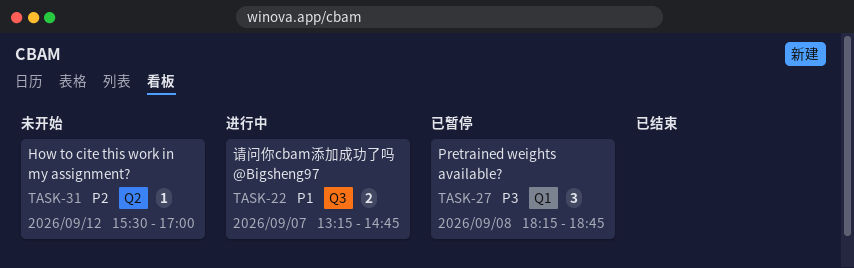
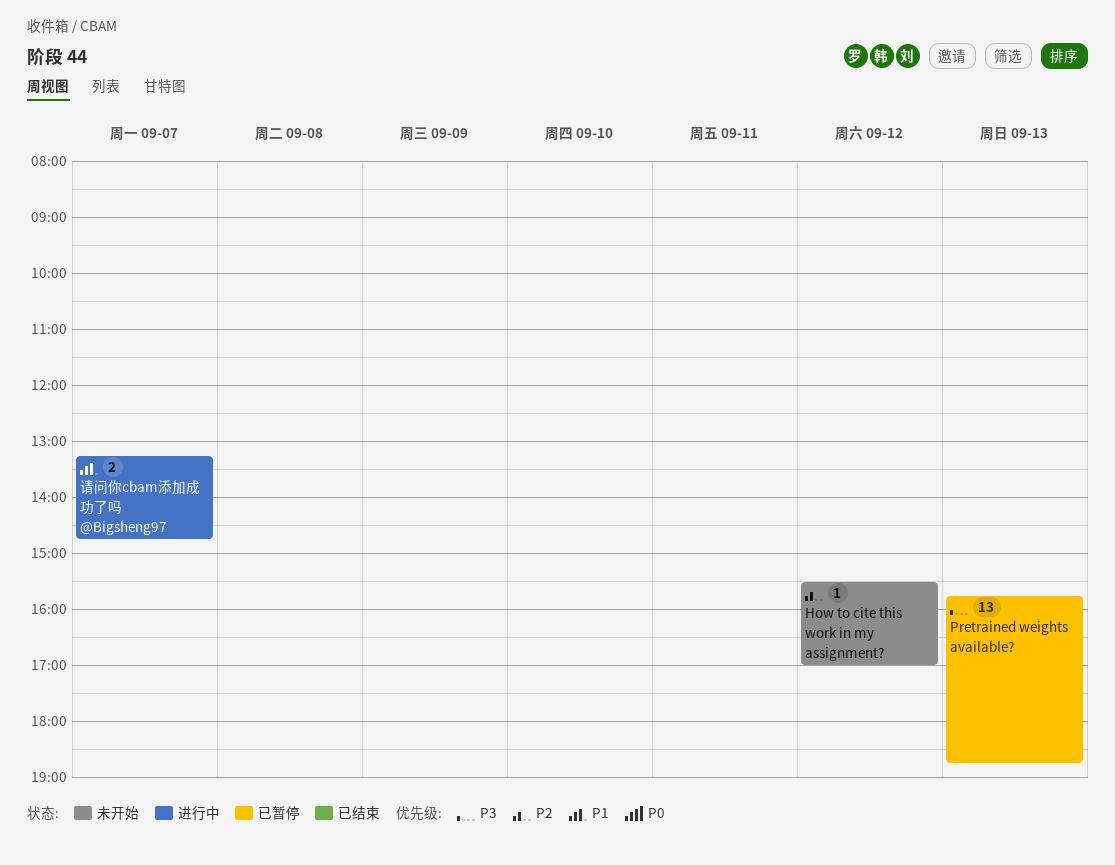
Pretrained weights available?, estimate: 3 -> 13
Pretrained weights available?, day: Sep 8 -> Sep 13
Pretrained weights available?, begins: 18:15 -> 15:45

